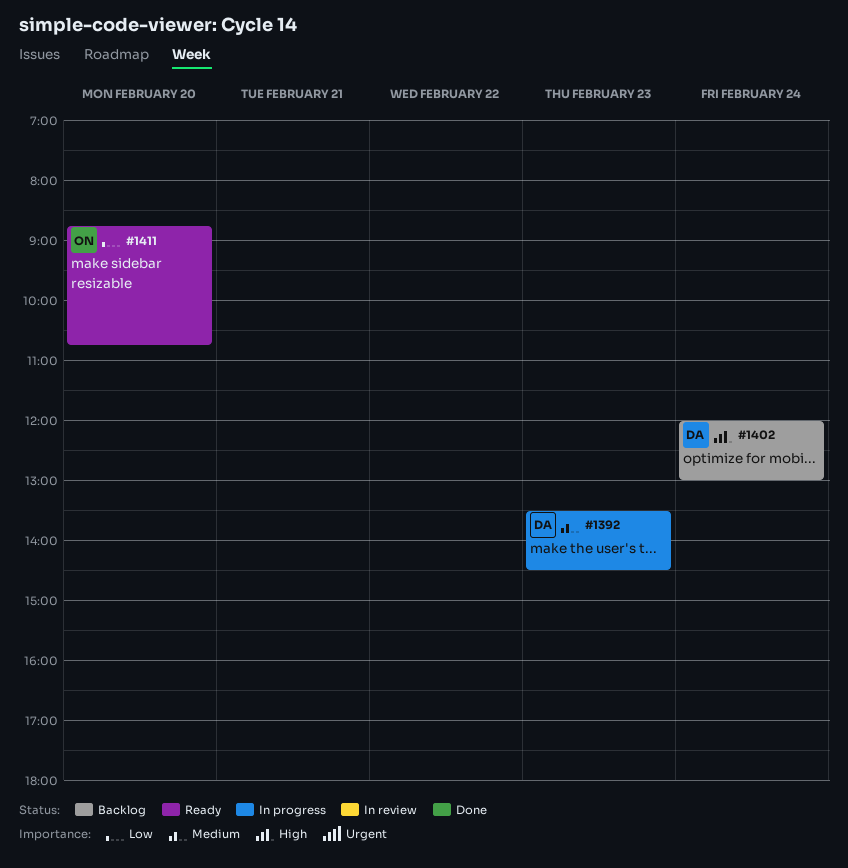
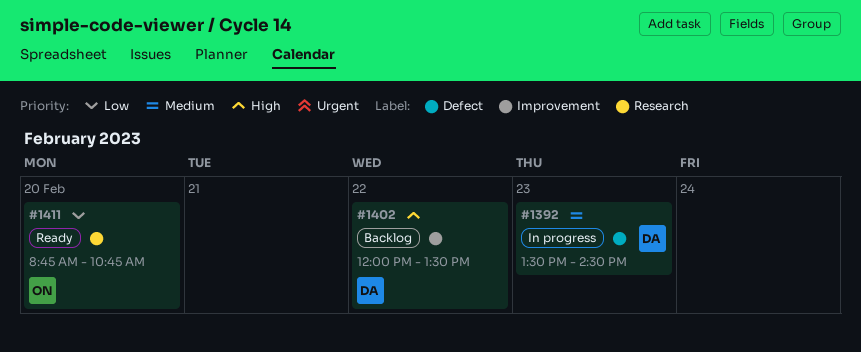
#1402, day: Feb 24 -> Feb 22
#1402, ends: 13:00 -> 13:30

